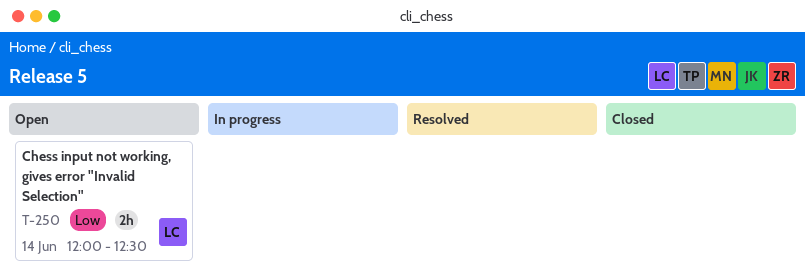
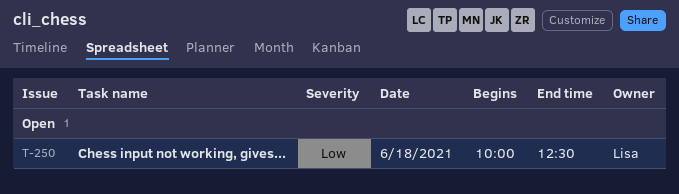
T-250, day: Jun 14 -> Jun 18
T-250, begins: 12:00 -> 10:00

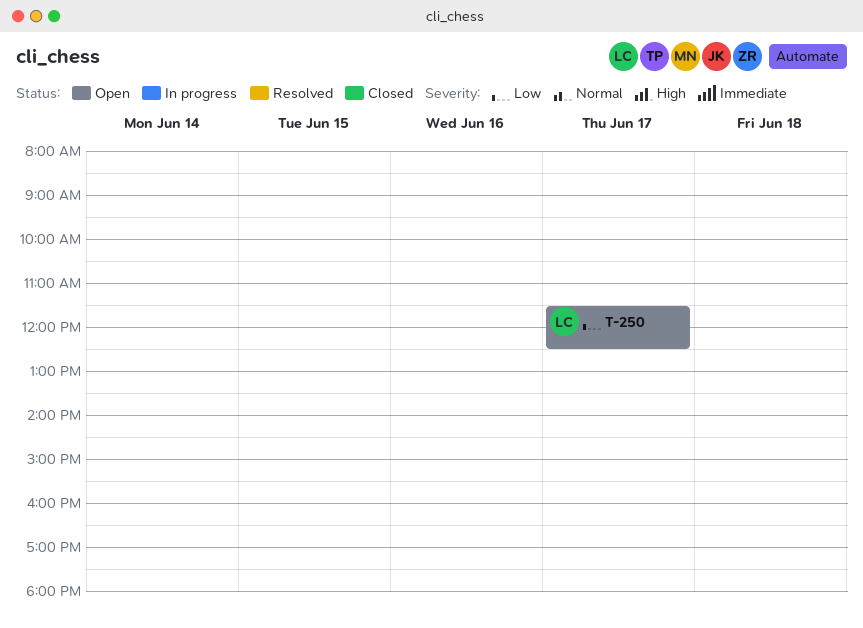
T-250, day: Jun 18 -> Jun 17
T-250, begins: 10:00 -> 11:30

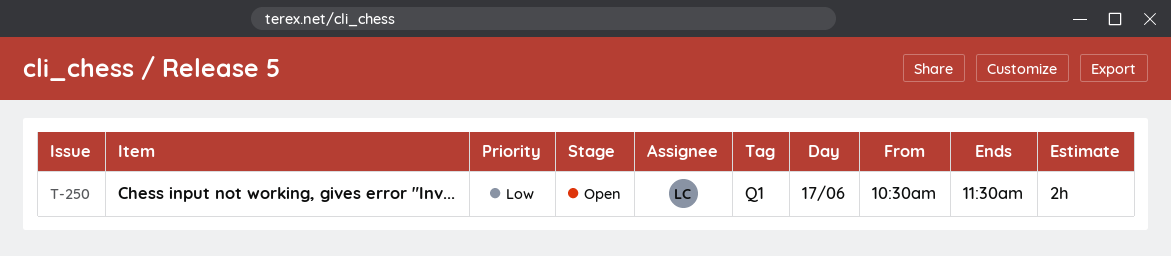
T-250, begins: 11:30 -> 10:30
T-250, ends: 12:30 -> 11:30

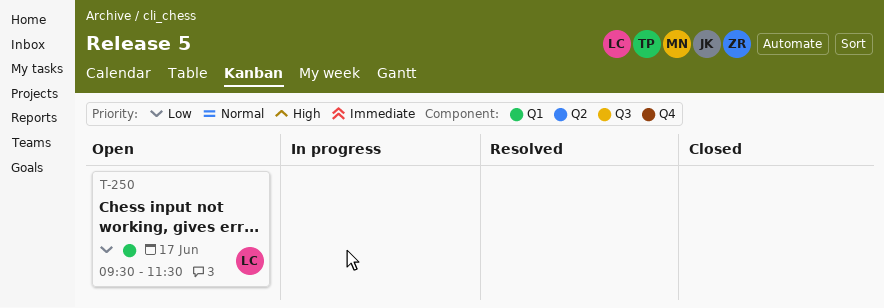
T-250, begins: 10:30 -> 09:30

